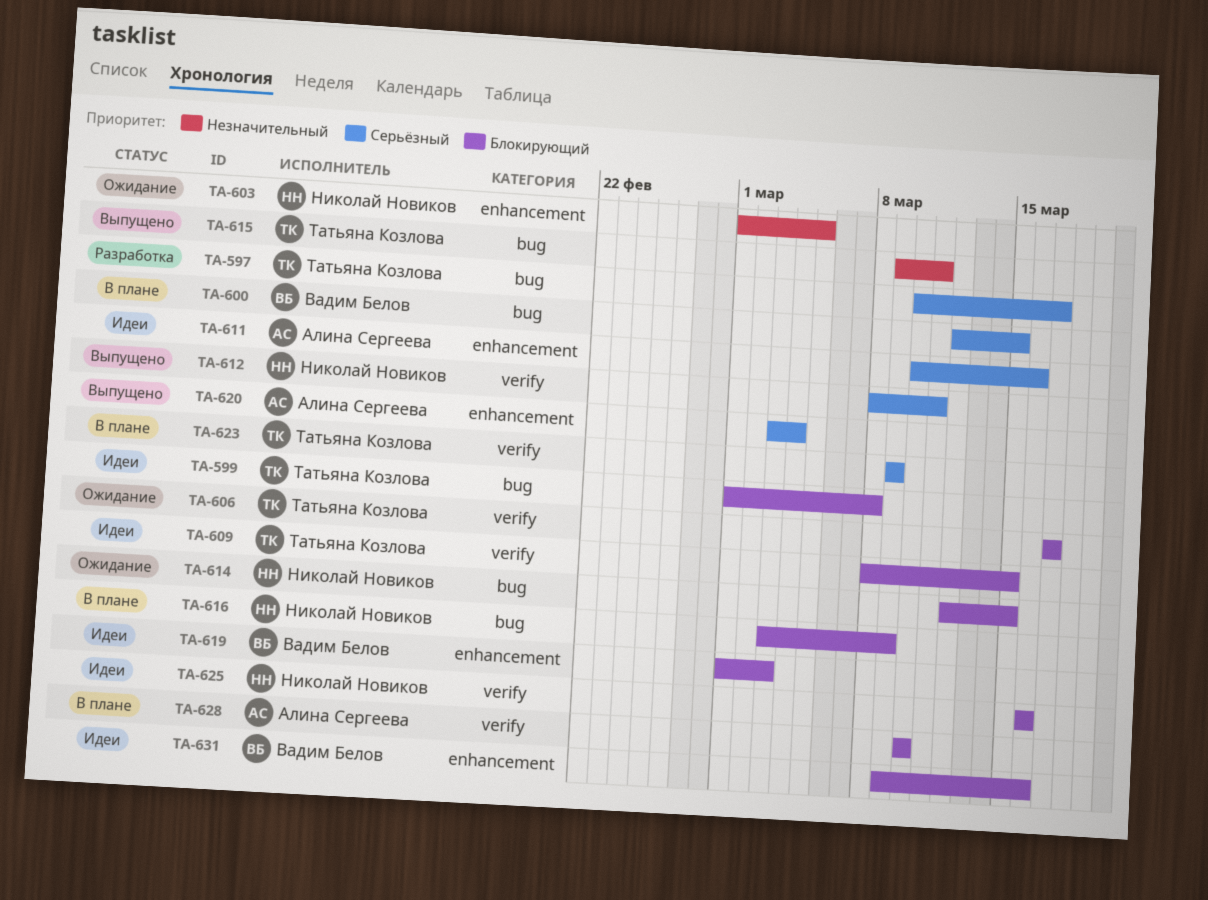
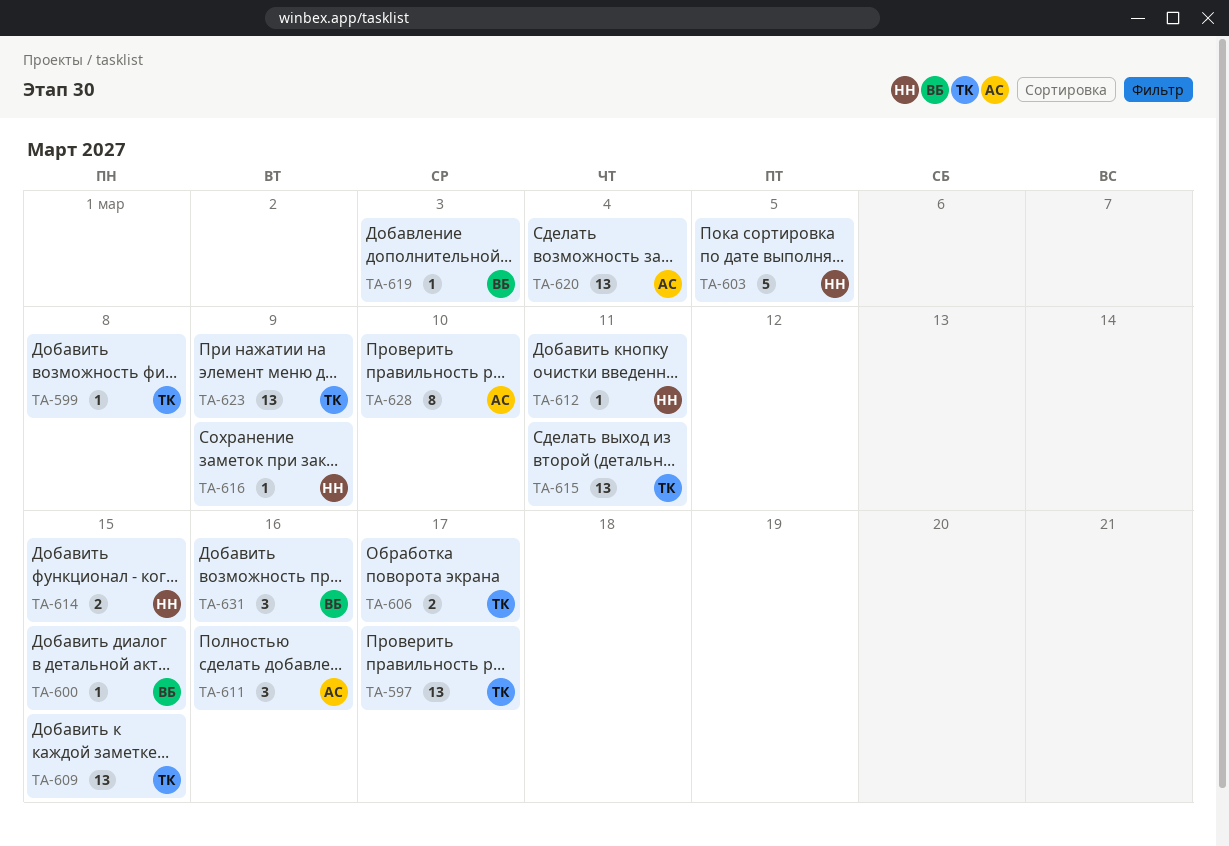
TA-625: present -> none

